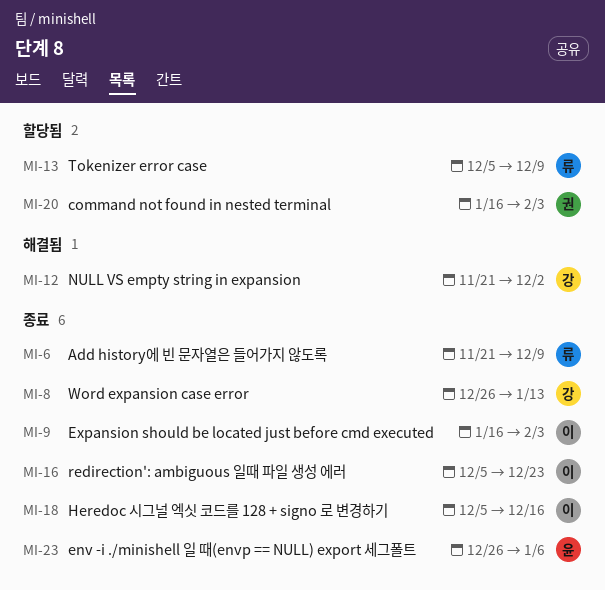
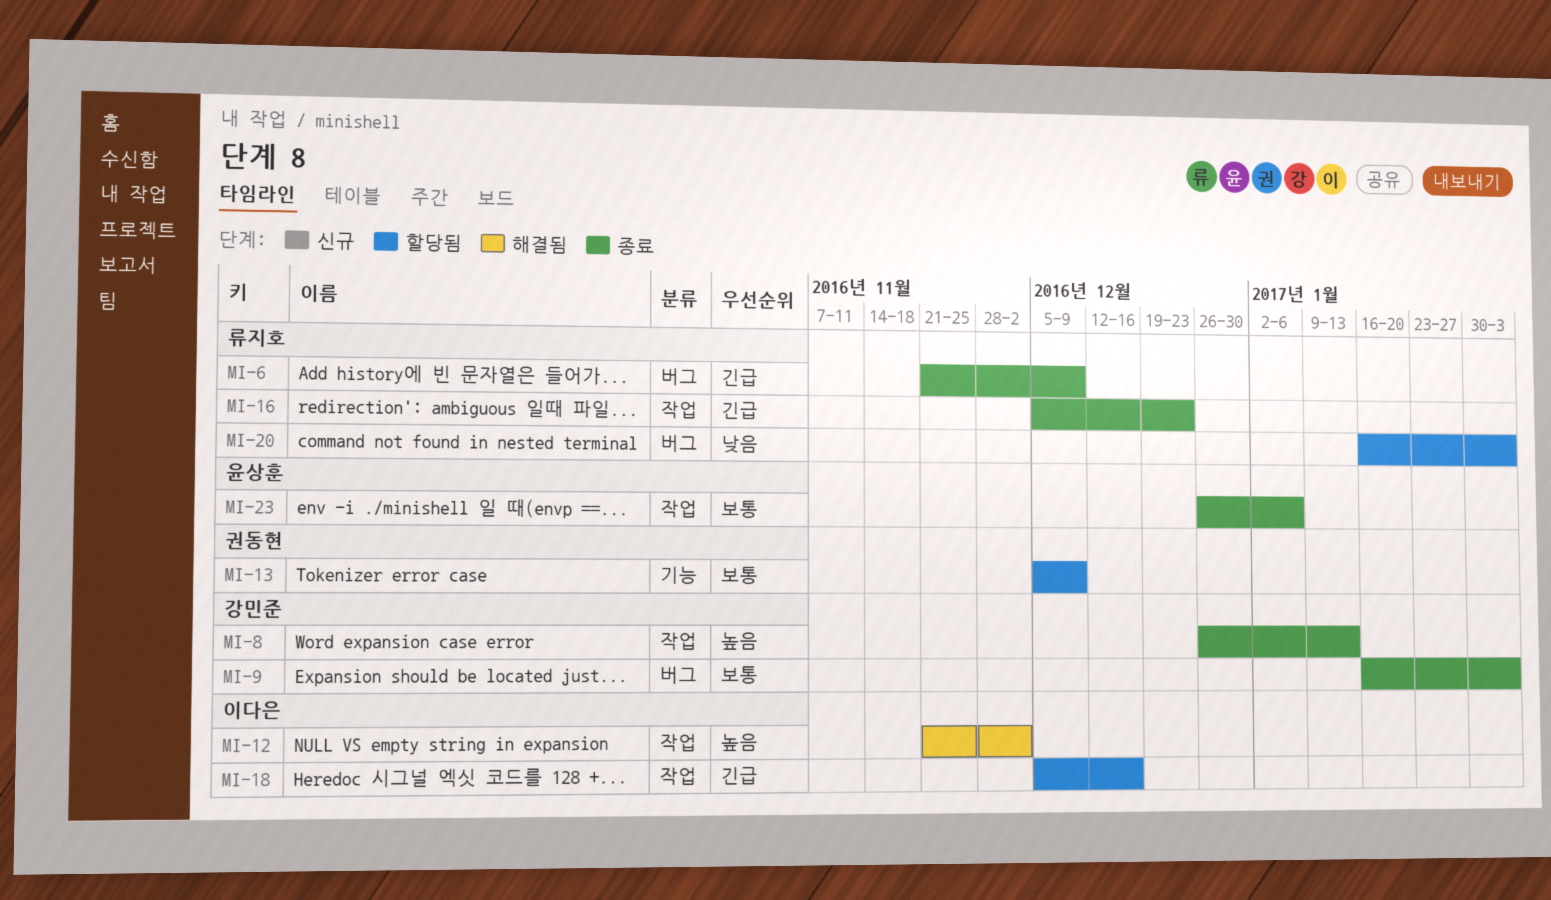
MI-9, owner: 이다은 -> 강민준
MI-12, owner: 강민준 -> 이다은
MI-13, owner: 류지호 -> 권동현
MI-16, owner: 이다은 -> 류지호
MI-18, status: 종료 -> 할당됨
MI-20, owner: 권동현 -> 류지호

